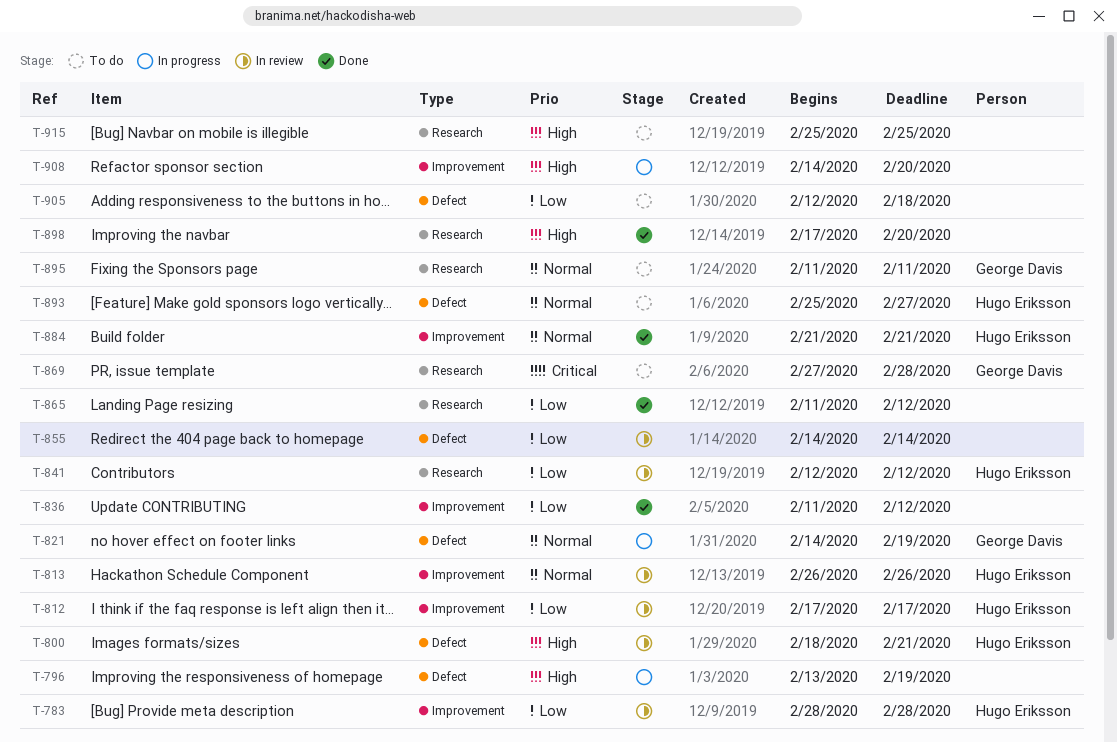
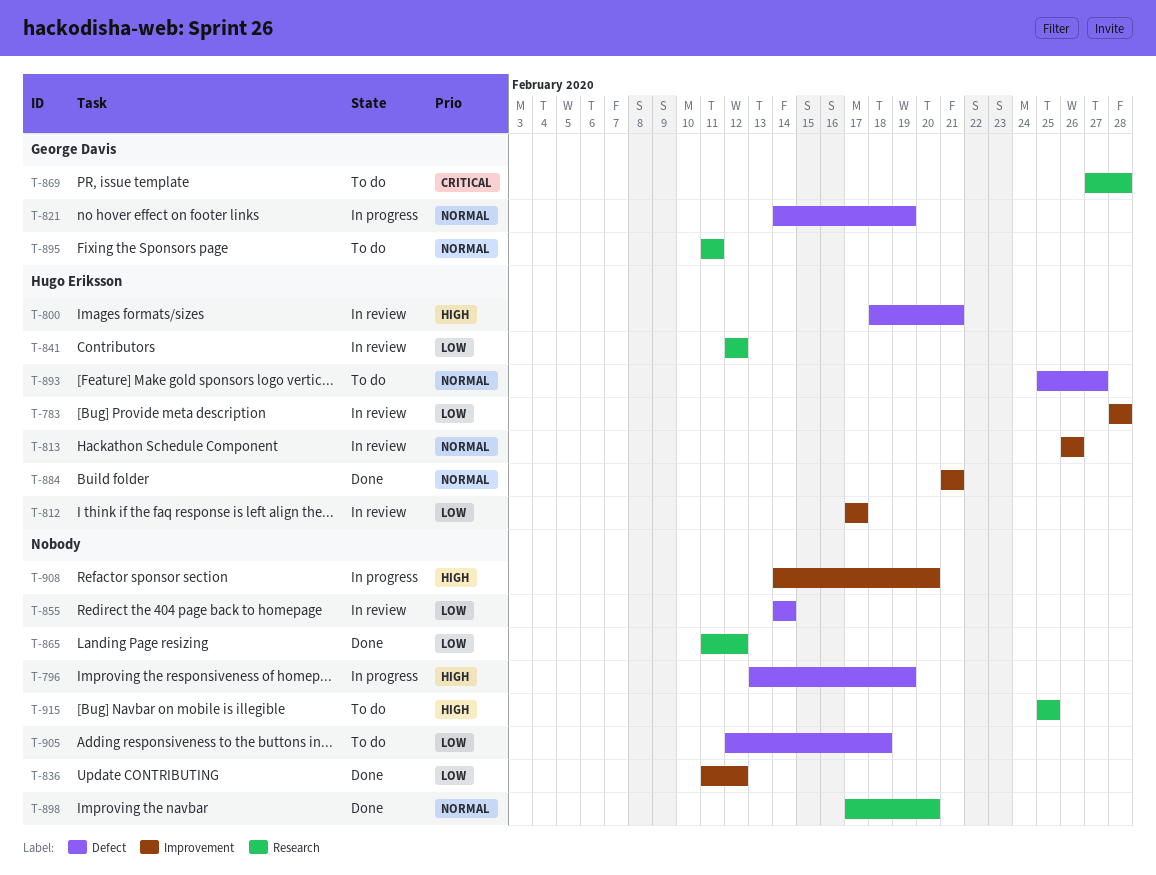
T-898, priority: High -> Normal

